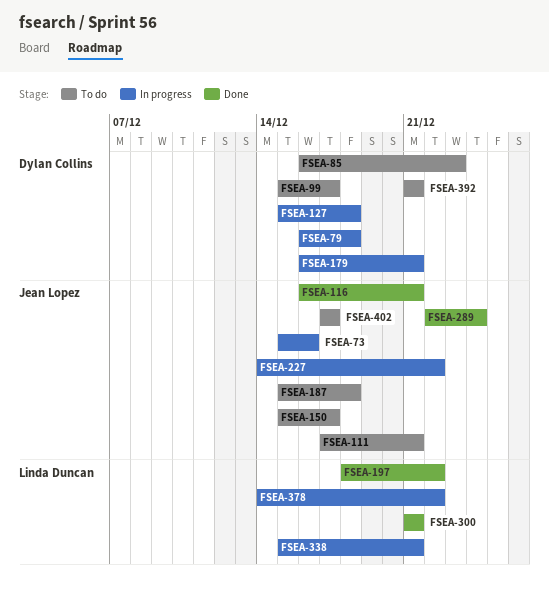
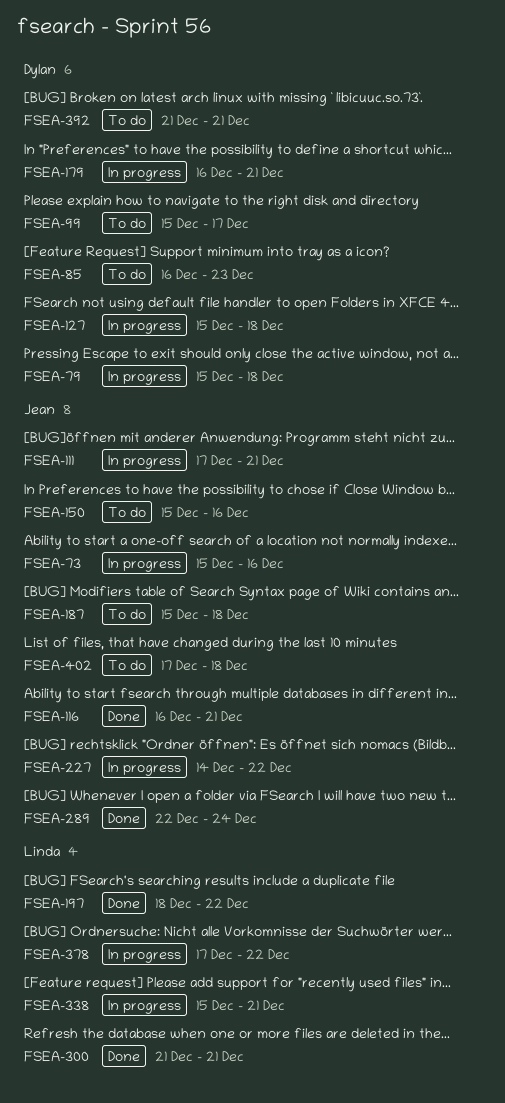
FSEA-79, start: Dec 16 -> Dec 15
FSEA-111, status: To do -> In progress
FSEA-150, due: Dec 17 -> Dec 16
FSEA-378, start: Dec 14 -> Dec 17
FSEA-402, due: Dec 17 -> Dec 18

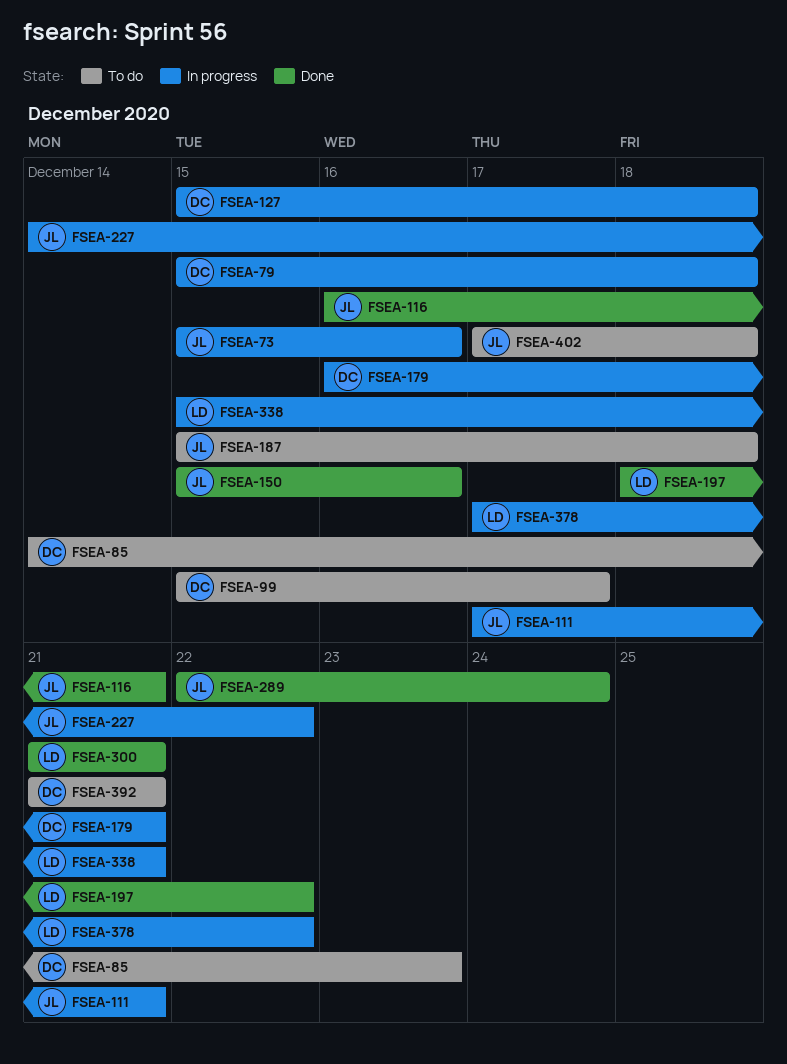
FSEA-85, start: Dec 16 -> Dec 14
FSEA-150, status: To do -> Done

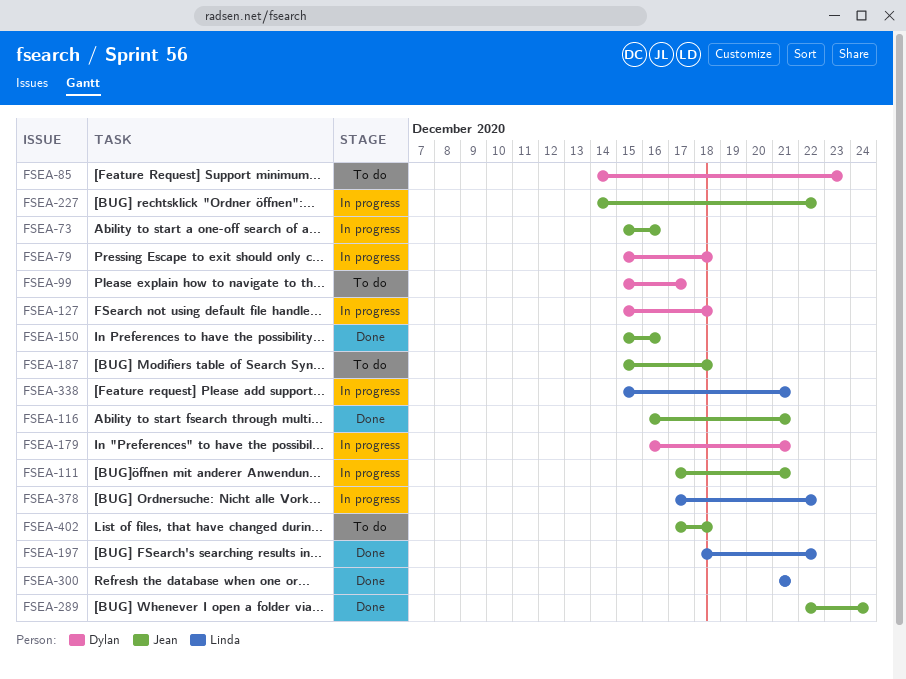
FSEA-392: present -> none

